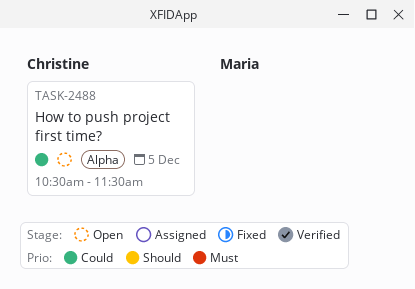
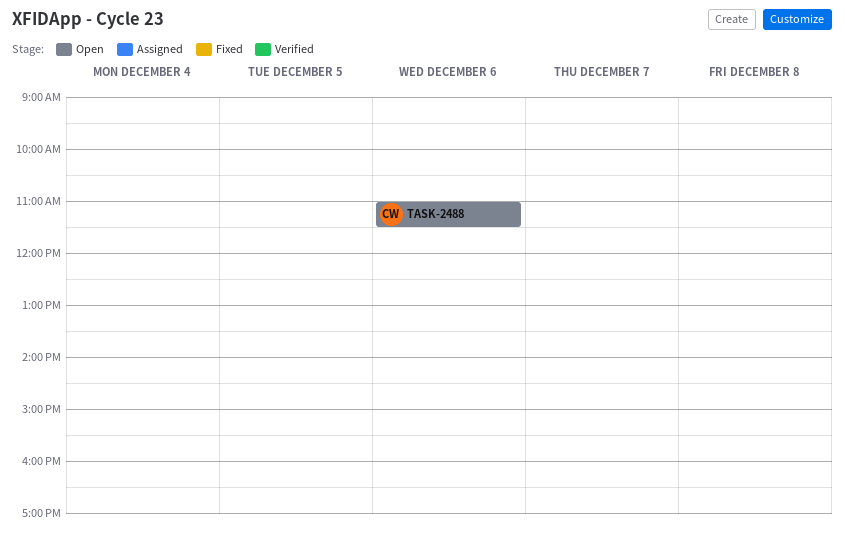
TASK-2488, day: Dec 5 -> Dec 6
TASK-2488, begins: 10:30 -> 11:00

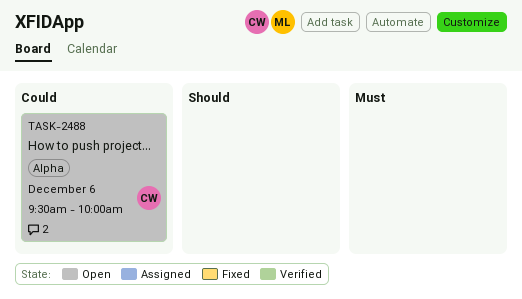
TASK-2488, begins: 11:00 -> 09:30
TASK-2488, ends: 11:30 -> 10:00

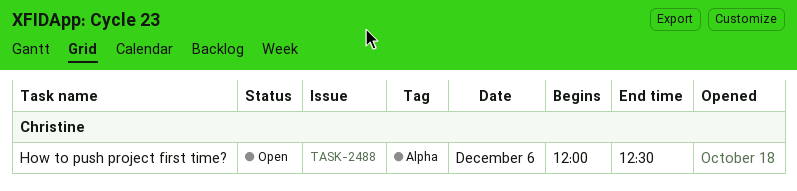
TASK-2488, begins: 09:30 -> 12:00
TASK-2488, ends: 10:00 -> 12:30

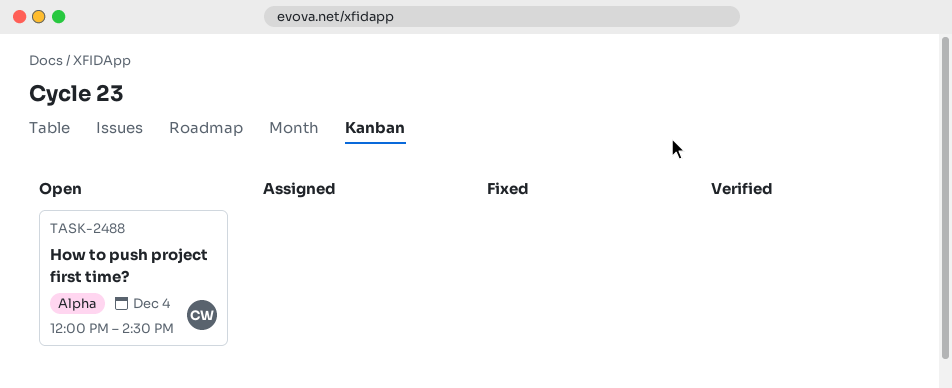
TASK-2488, day: Dec 6 -> Dec 4
TASK-2488, ends: 12:30 -> 14:30

